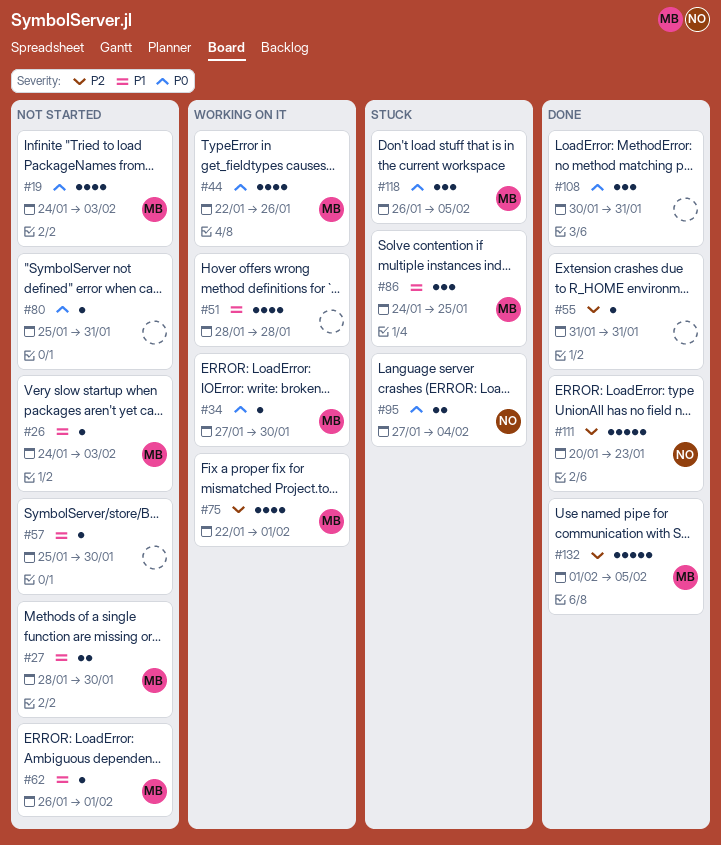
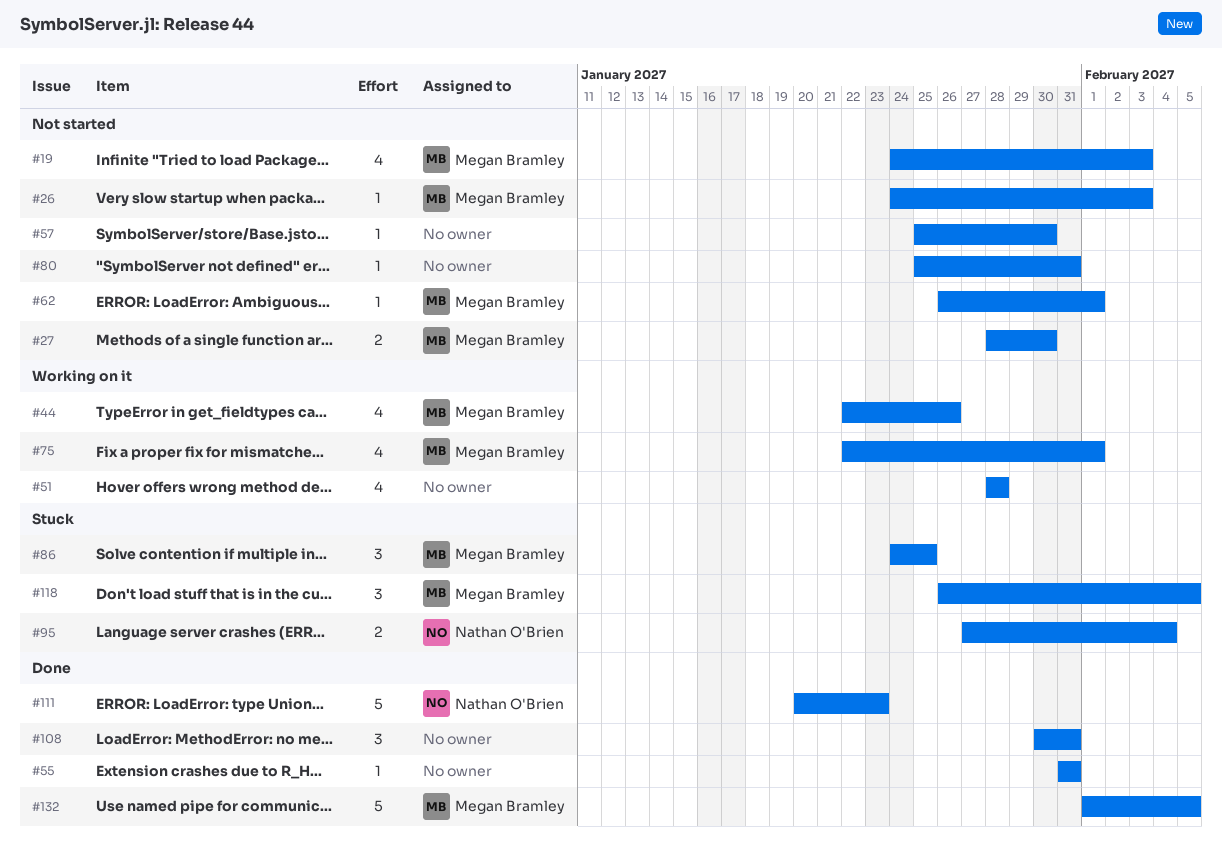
#34: present -> none

